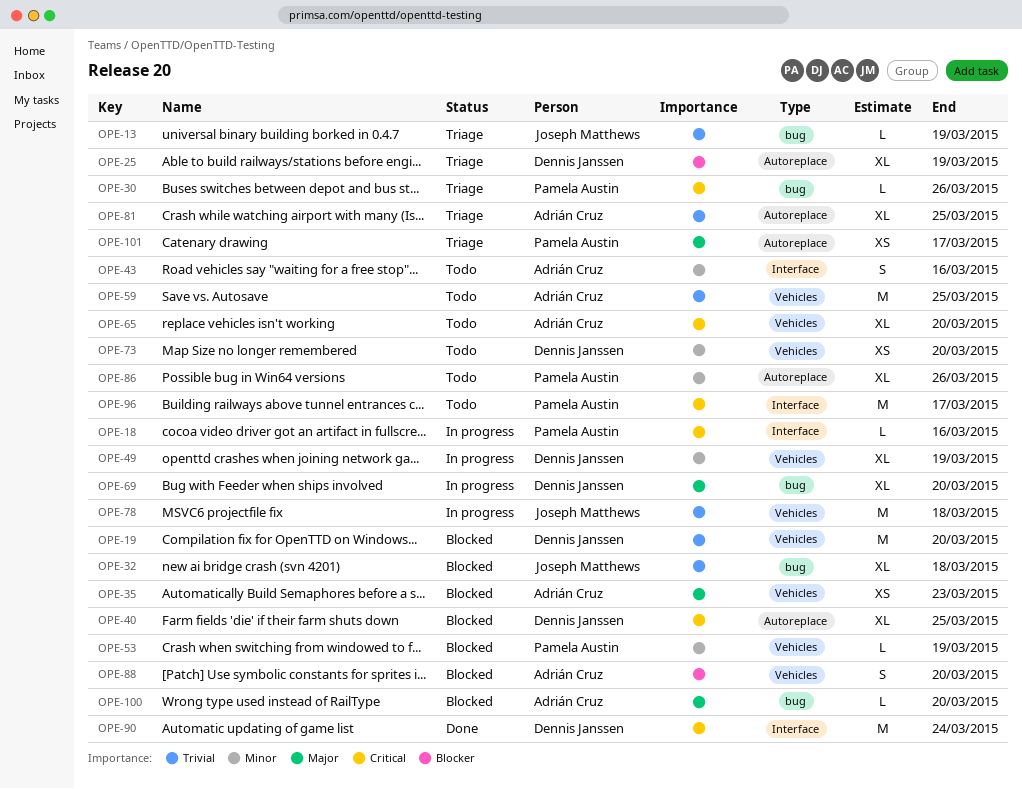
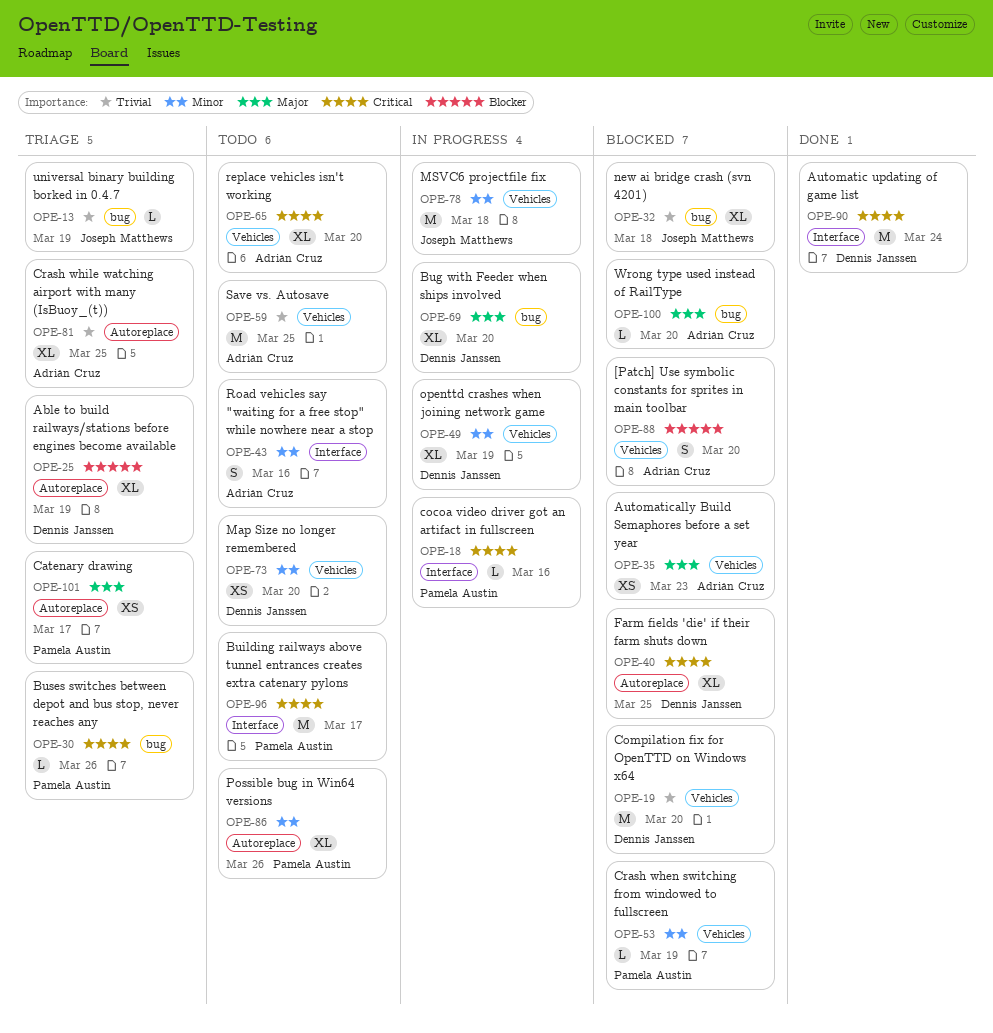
OPE-78, priority: Trivial -> Minor

